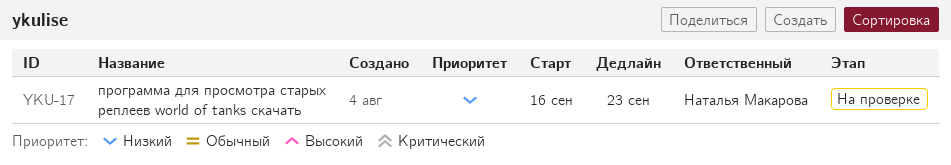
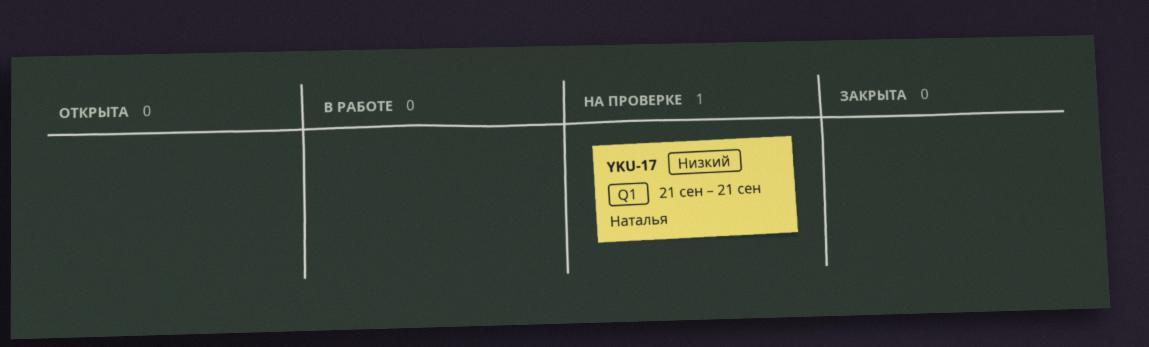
YKU-17, start: Sep 16 -> Sep 21
YKU-17, due: Sep 23 -> Sep 21

